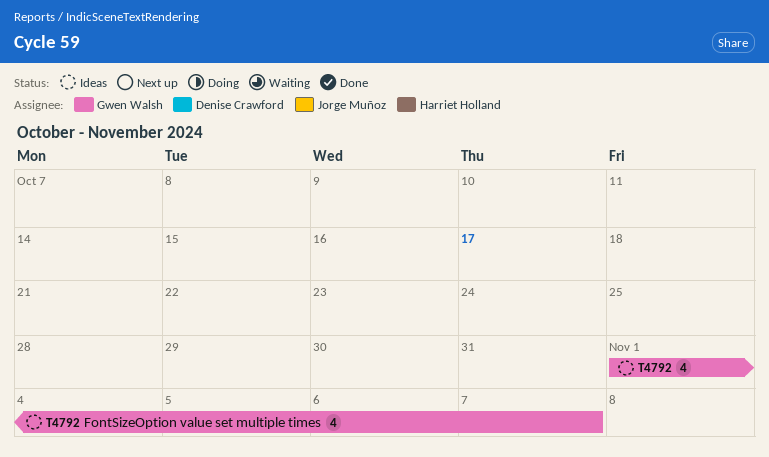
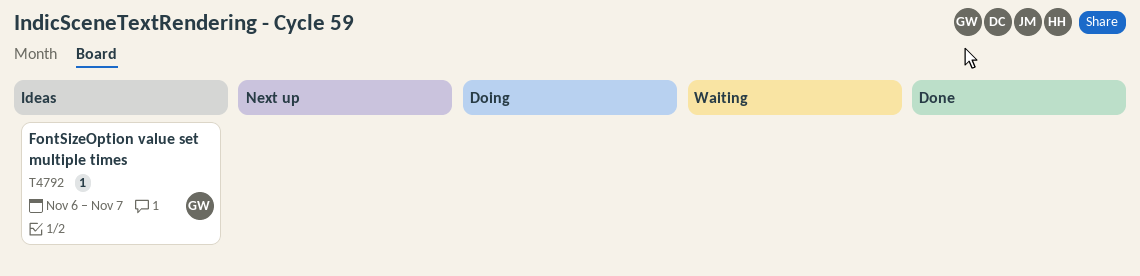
T4792, estimate: 4 -> 1
T4792, start: Nov 1 -> Nov 6

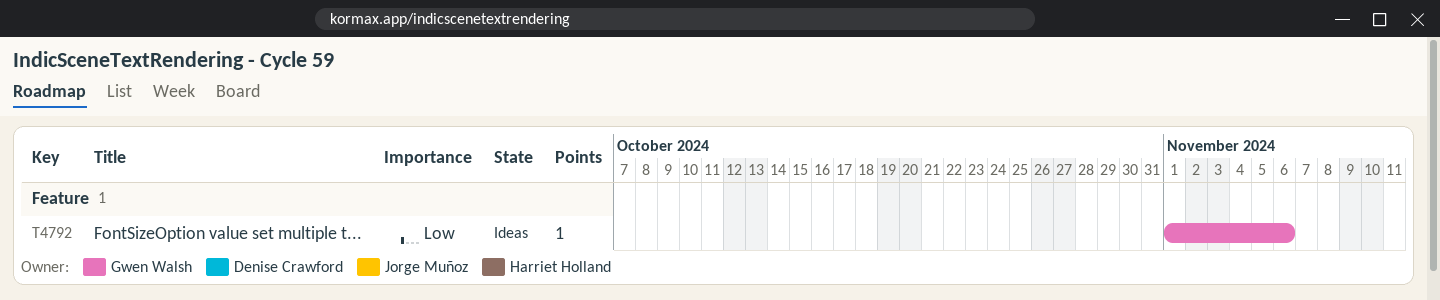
T4792, start: Nov 6 -> Nov 1
T4792, due: Nov 7 -> Nov 6

